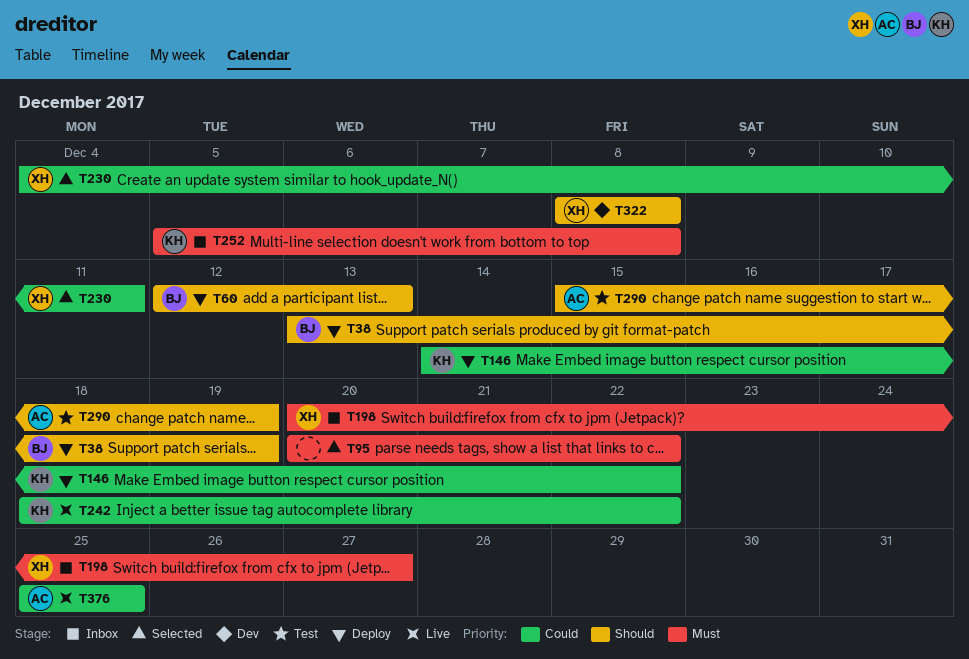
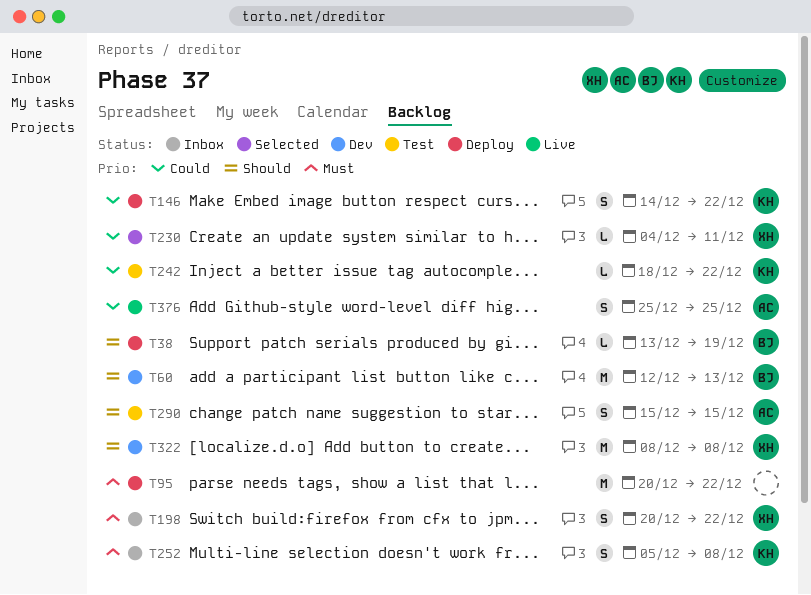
T60, status: Deploy -> Dev
T95, status: Selected -> Deploy
T198, due: Dec 27 -> Dec 22
T242, status: Live -> Test
T290, due: Dec 19 -> Dec 15

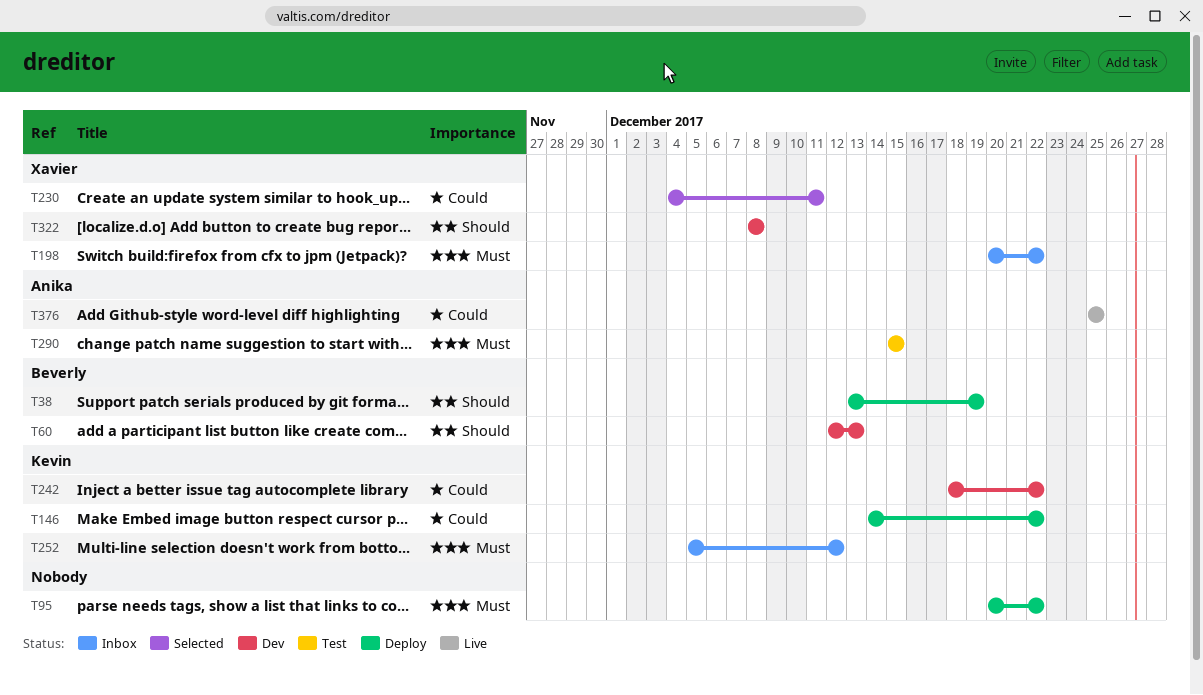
T242, status: Test -> Dev
T252, due: Dec 8 -> Dec 12
T290, priority: Should -> Must

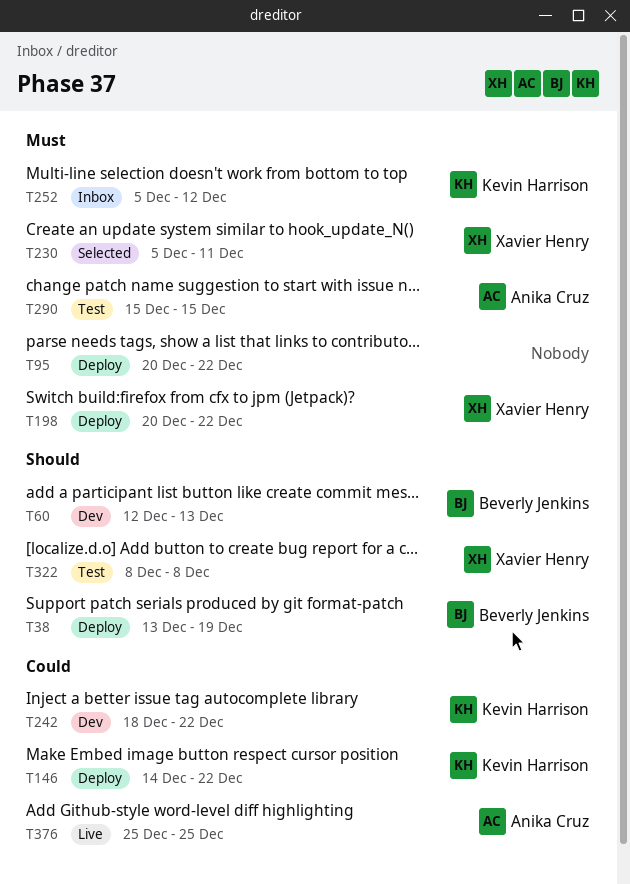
T198, status: Inbox -> Deploy
T230, priority: Could -> Must
T230, start: Dec 4 -> Dec 5
T322, status: Dev -> Test

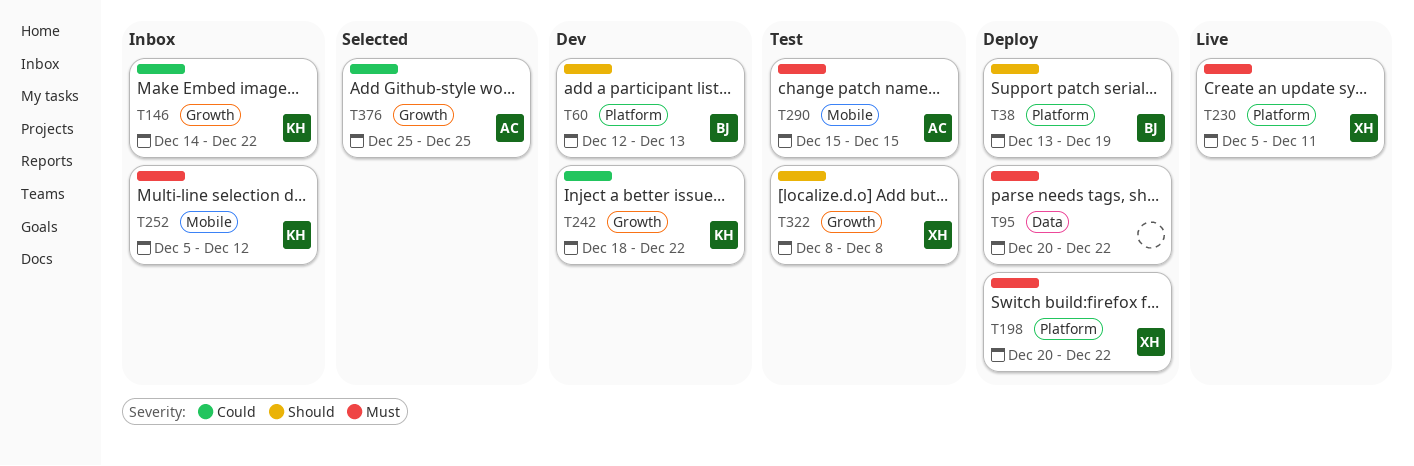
T146, status: Deploy -> Inbox
T230, status: Selected -> Live
T376, status: Live -> Selected

